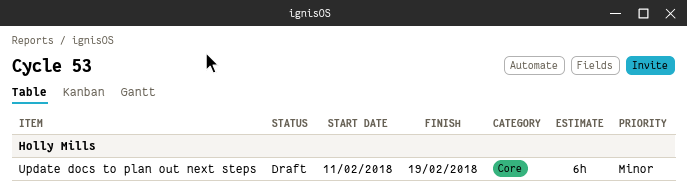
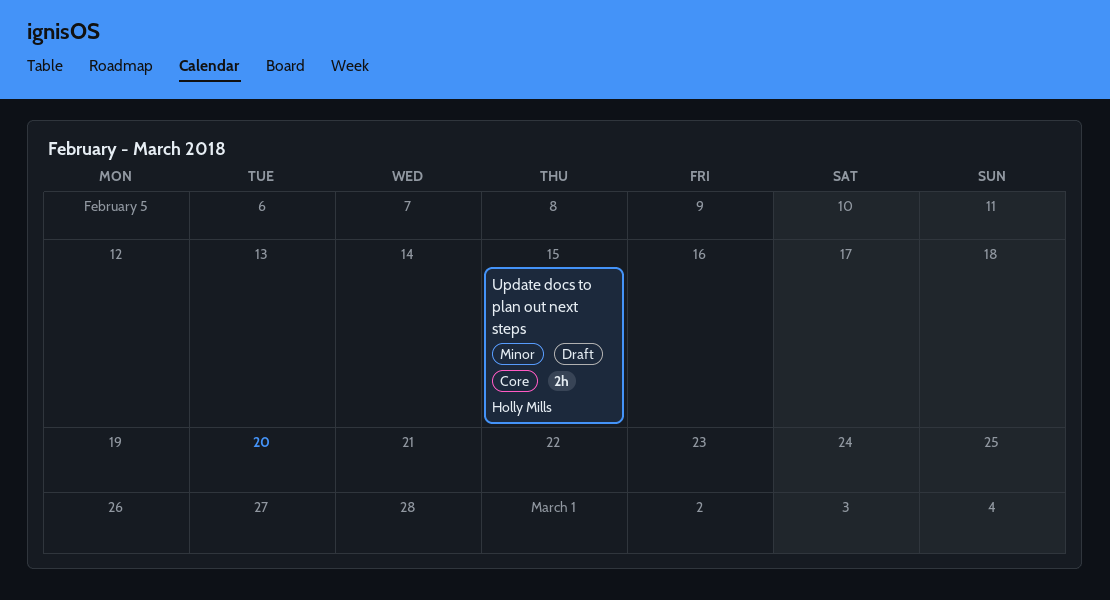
Update docs to plan out next steps, estimate: 6h -> 2h
Update docs to plan out next steps, due: Feb 19 -> Feb 15

